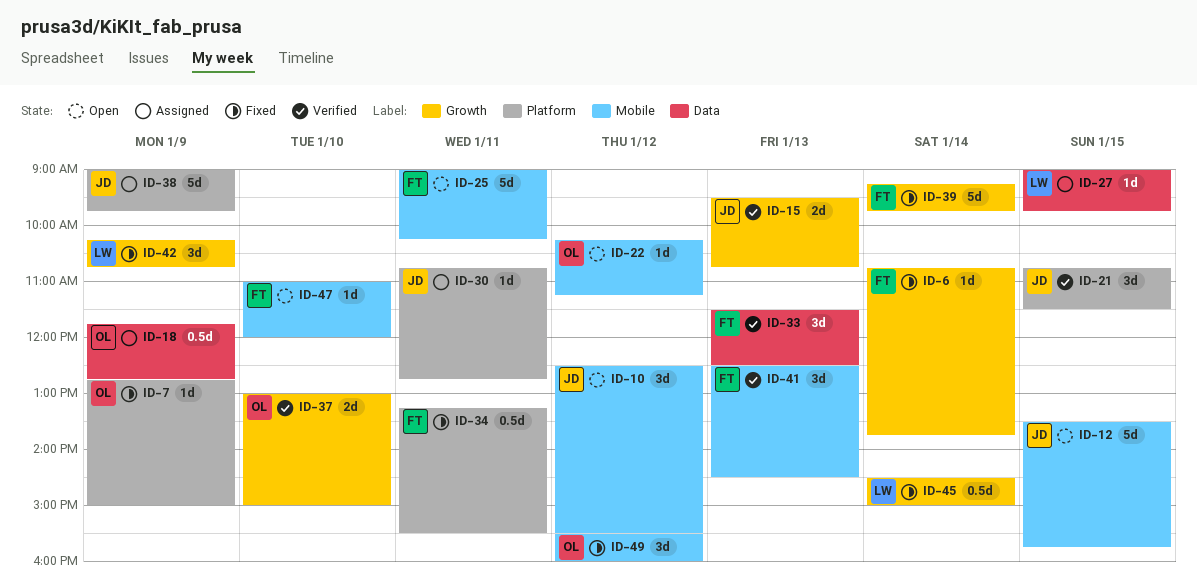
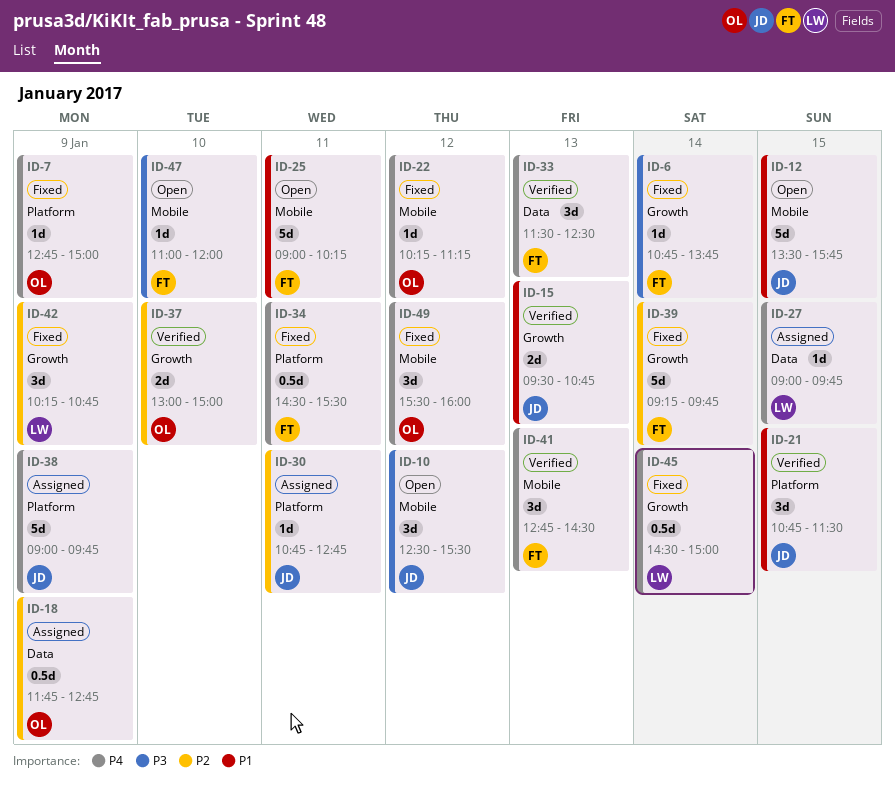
ID-22, status: Open -> Fixed
ID-34, begins: 13:15 -> 14:30
ID-41, begins: 12:30 -> 12:45

